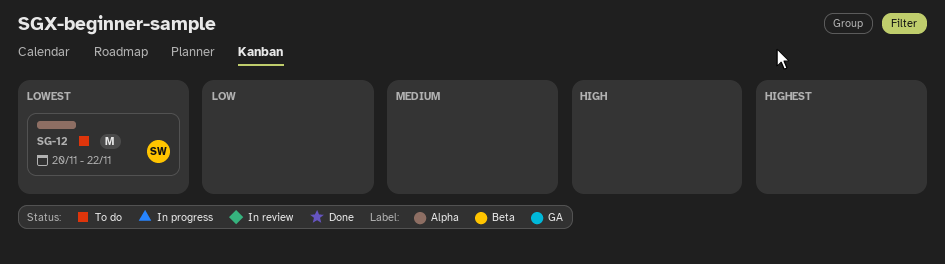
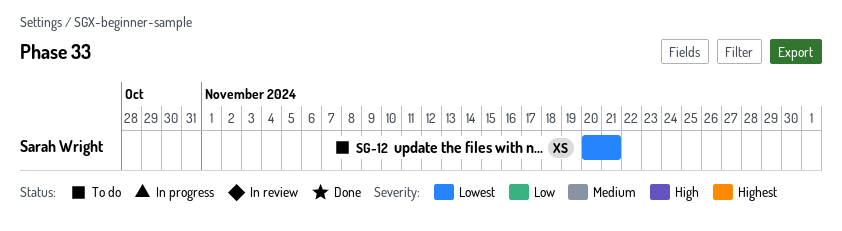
SG-12, estimate: M -> XS
SG-12, due: Nov 22 -> Nov 21

